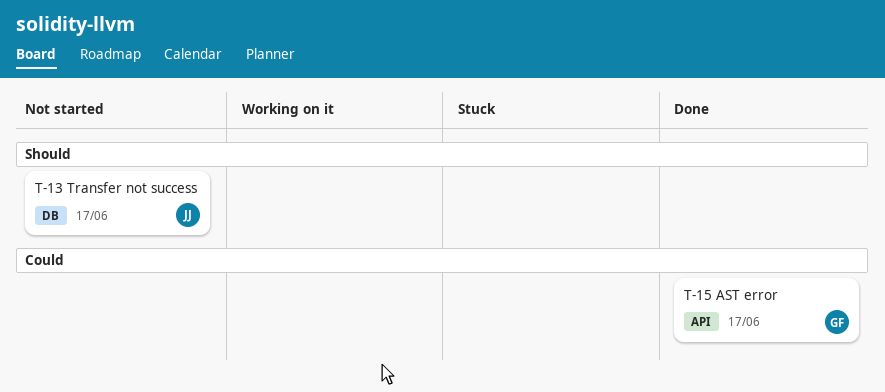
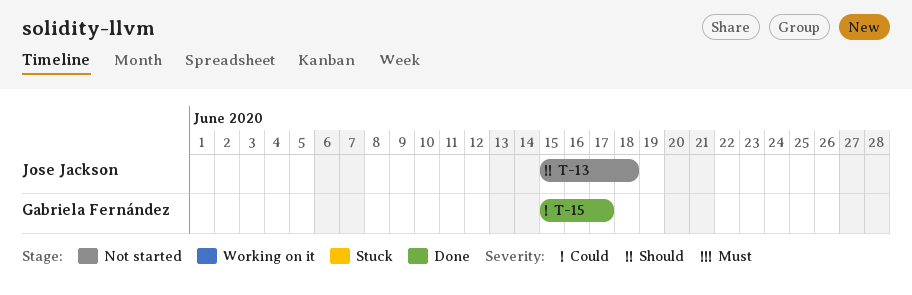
T-13, due: Jun 17 -> Jun 18

